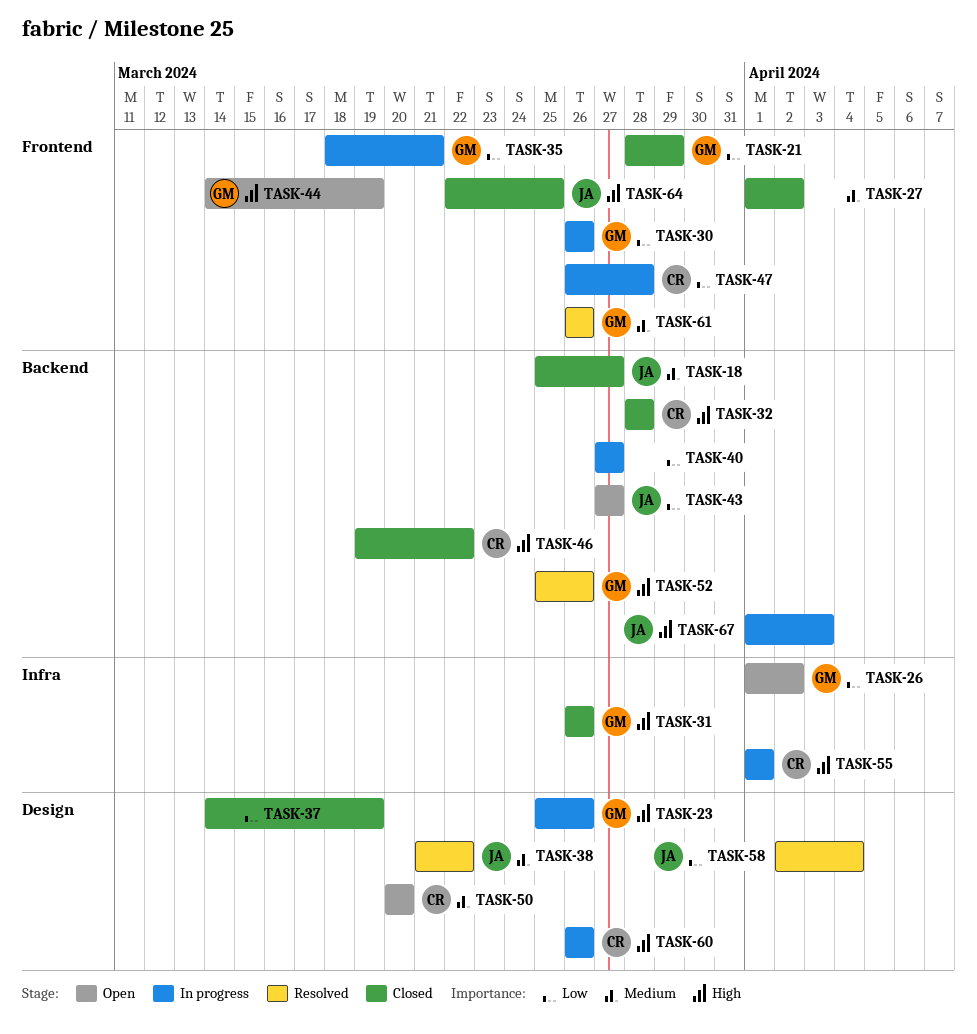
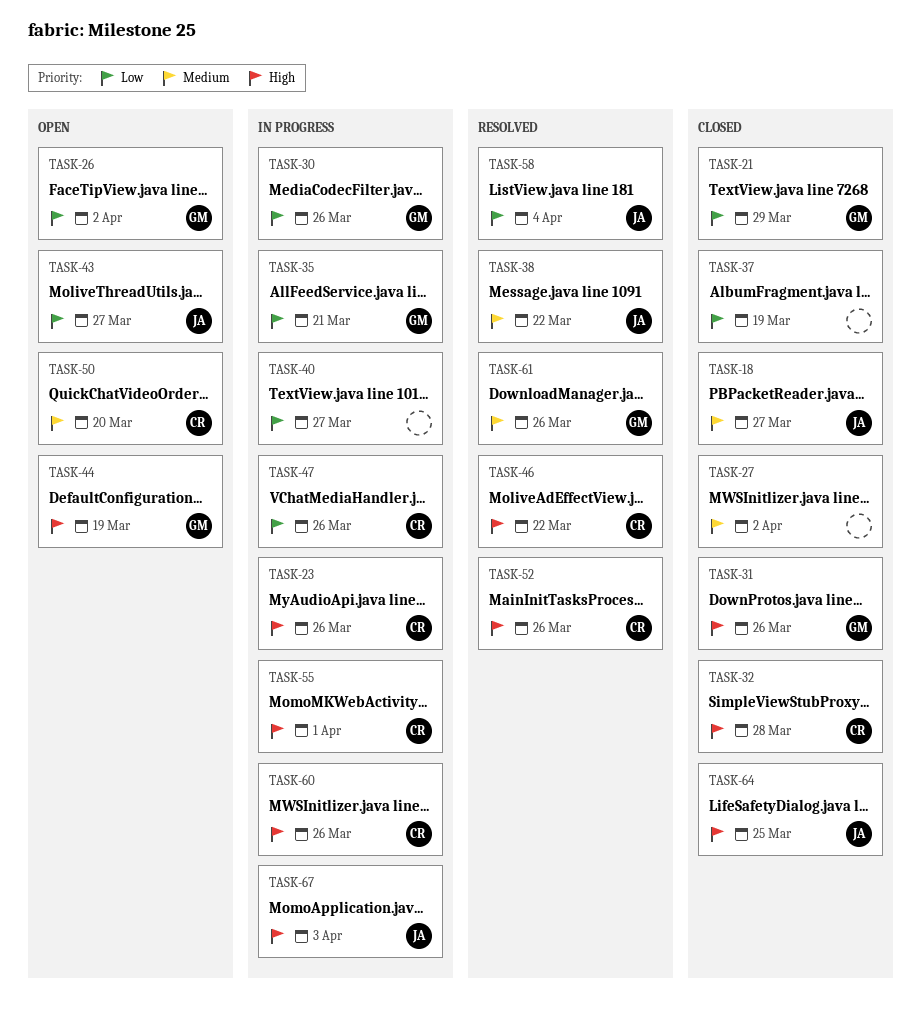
TASK-23, owner: GM -> CR
TASK-46, status: Closed -> Resolved
TASK-47, due: Mar 28 -> Mar 26
TASK-52, owner: GM -> CR

